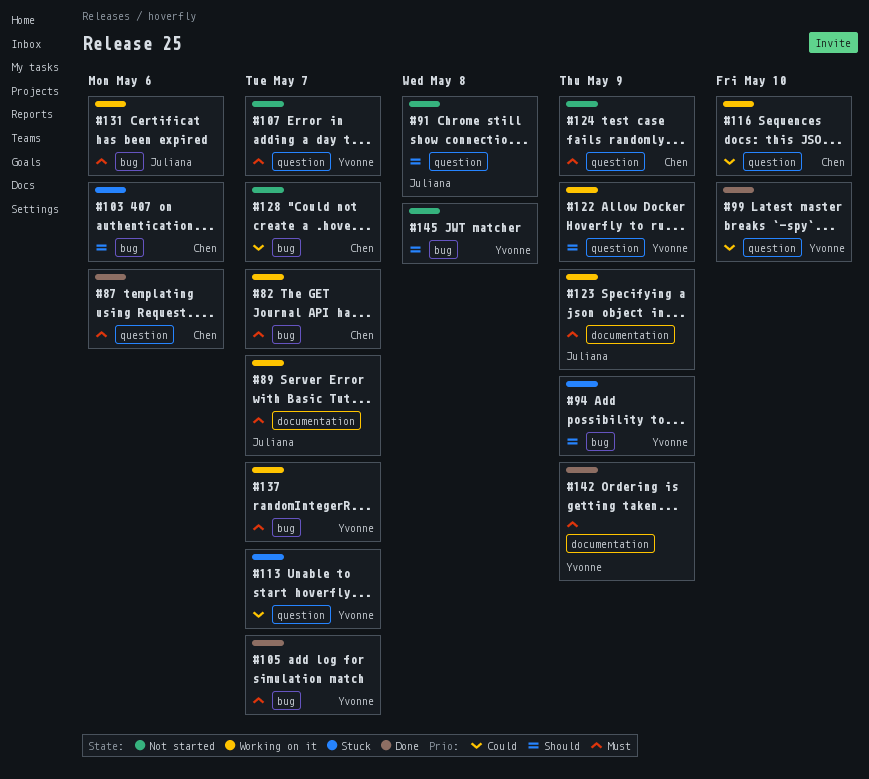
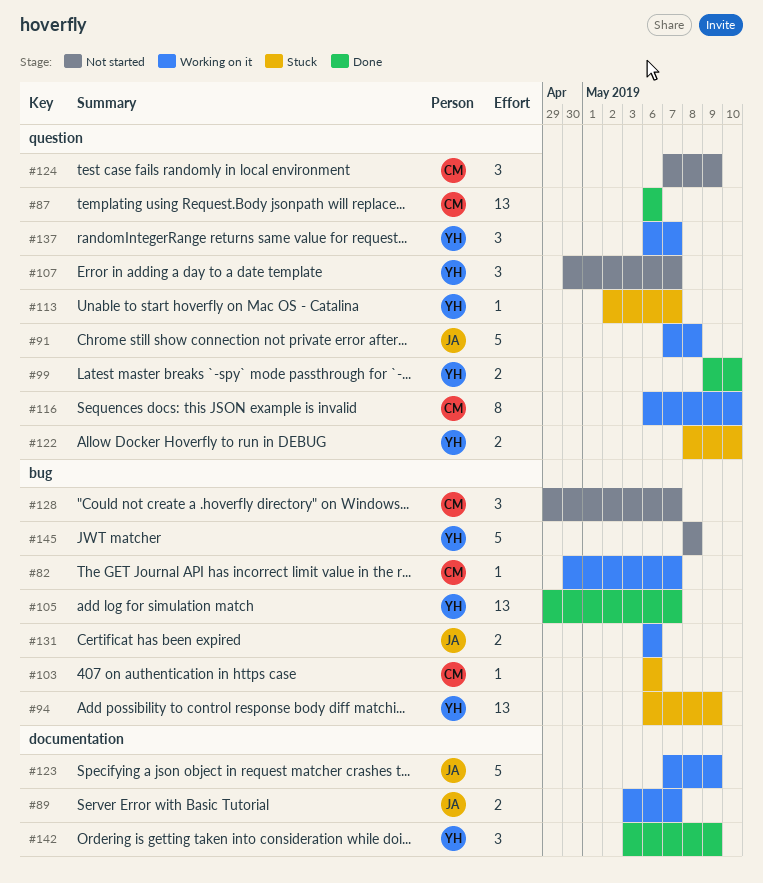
#91, status: Not started -> Working on it
#122, status: Working on it -> Stuck
#122, due: May 9 -> May 10
#137, label: bug -> question

